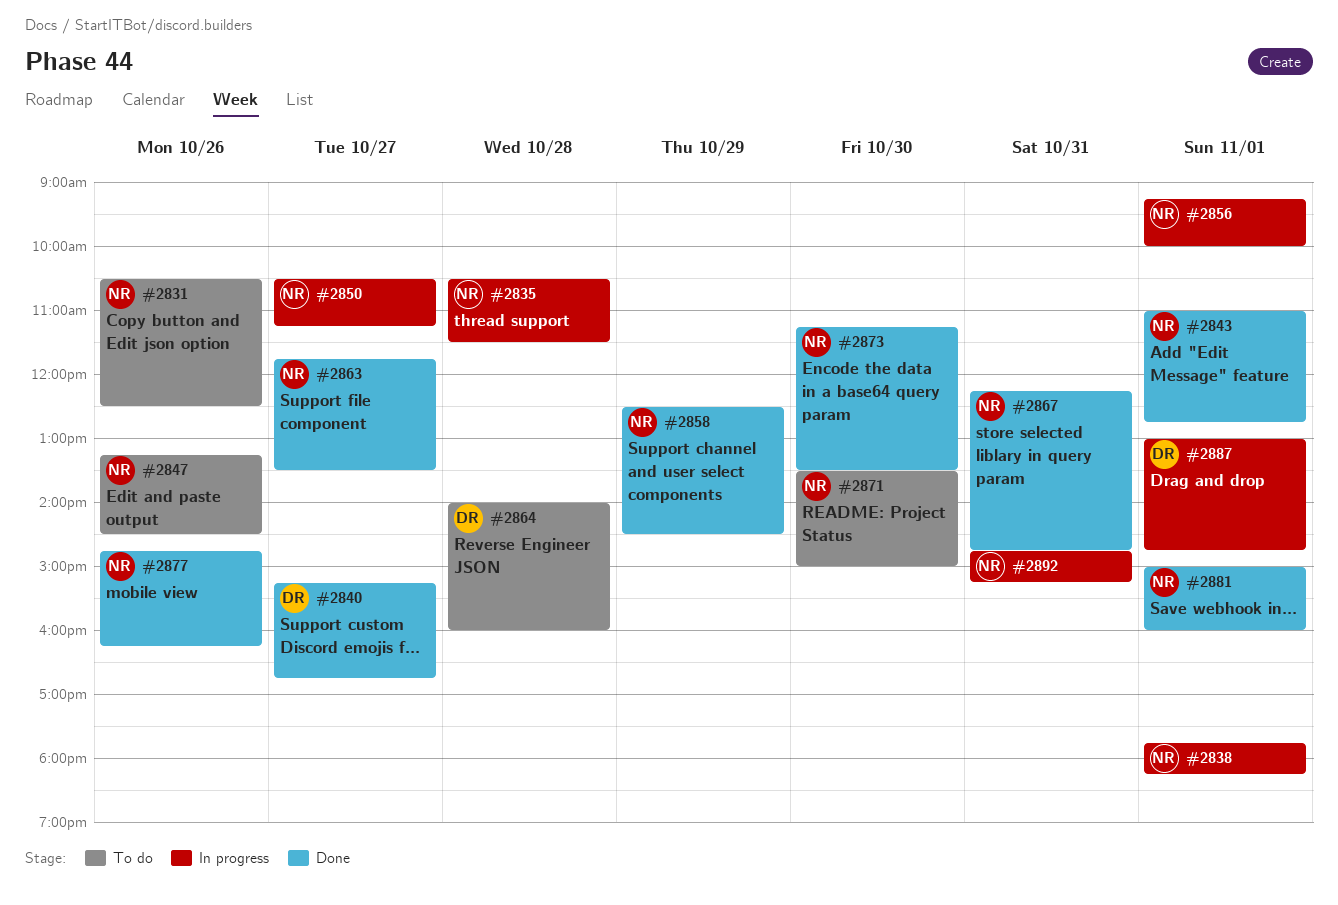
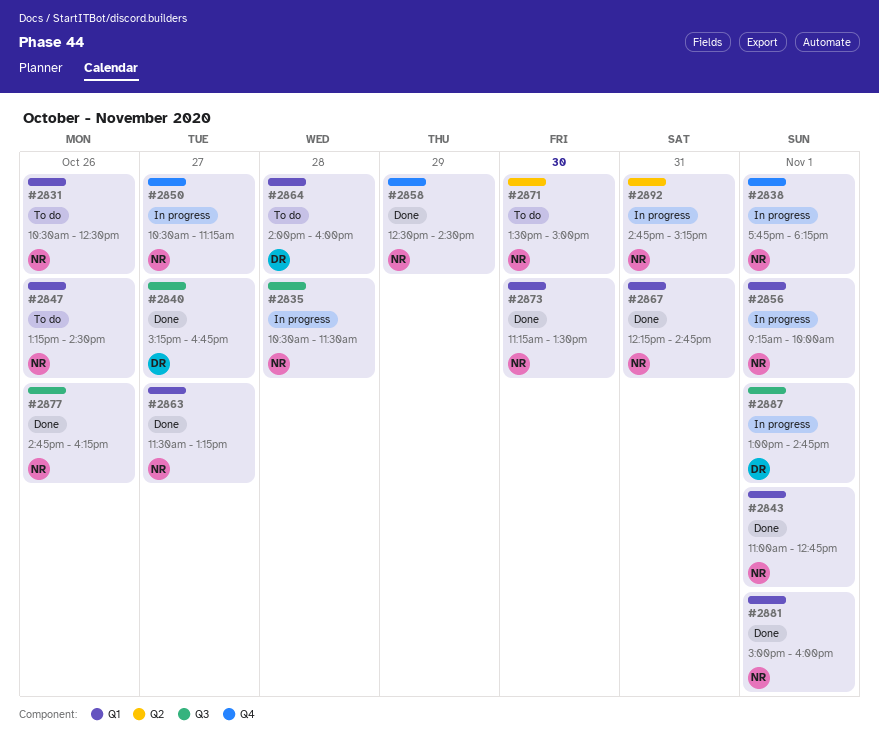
#2863, begins: 11:45 -> 11:30
#2863, ends: 13:30 -> 13:15

